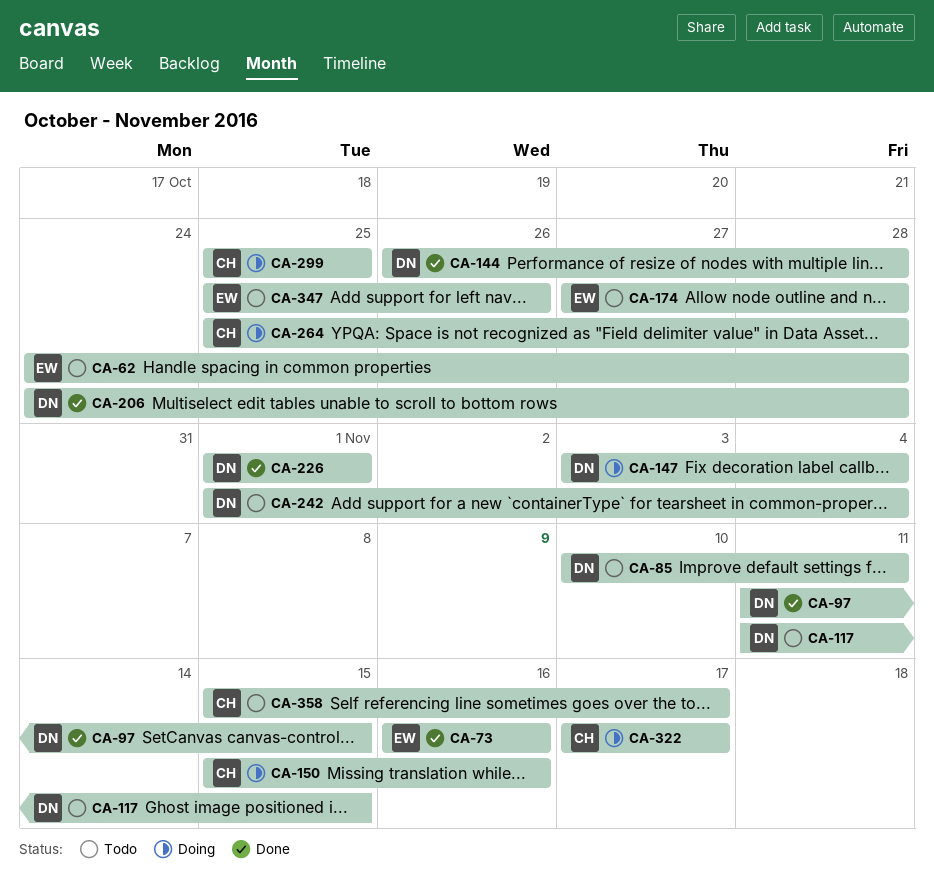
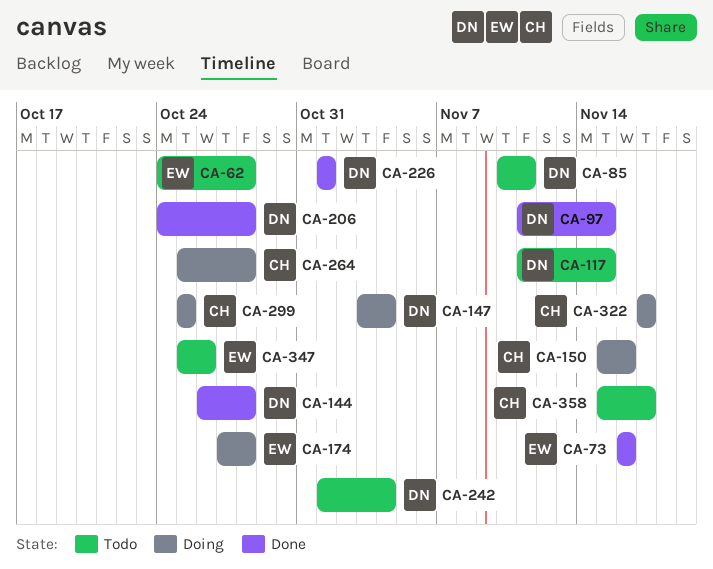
CA-174, status: Todo -> Doing

